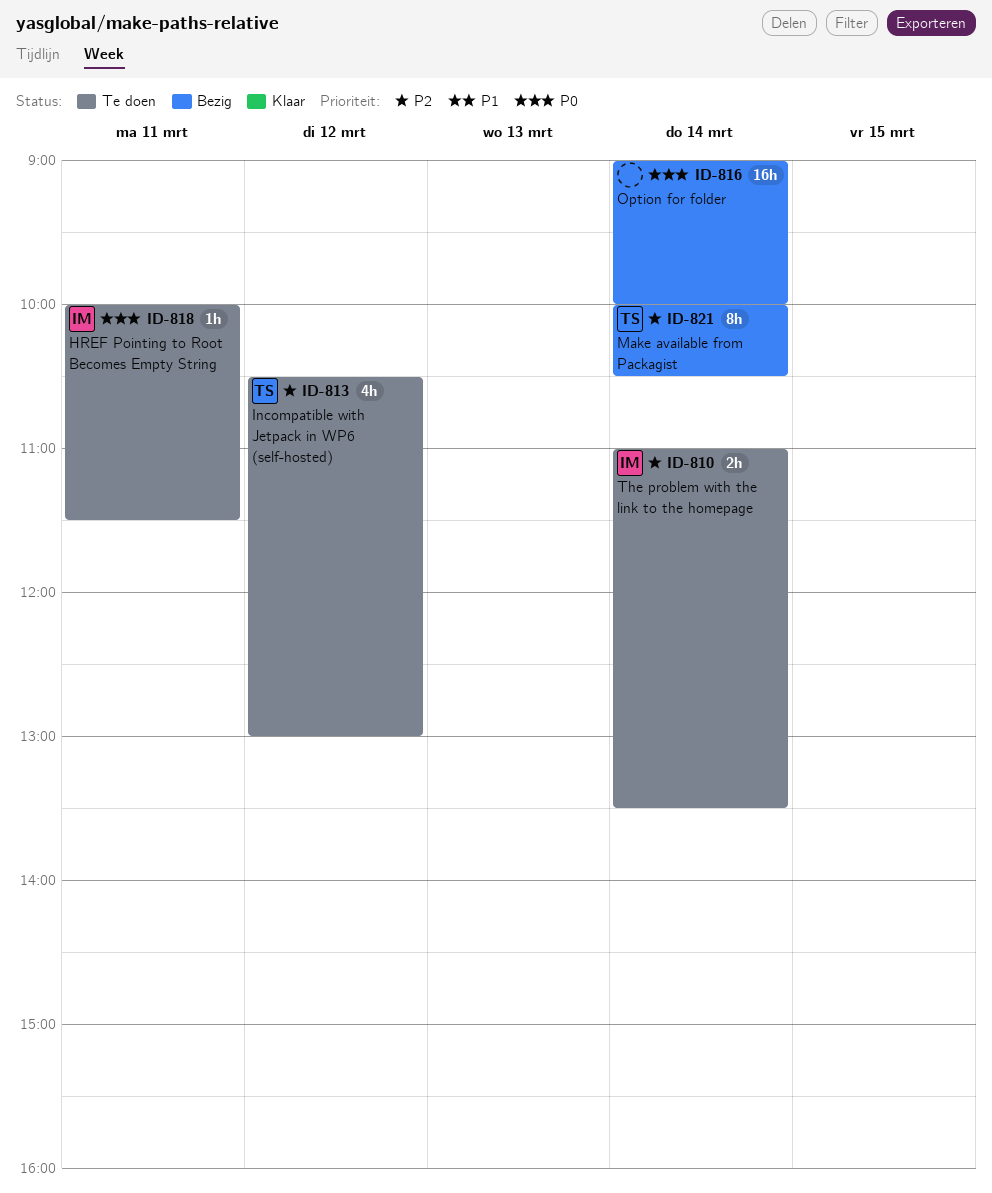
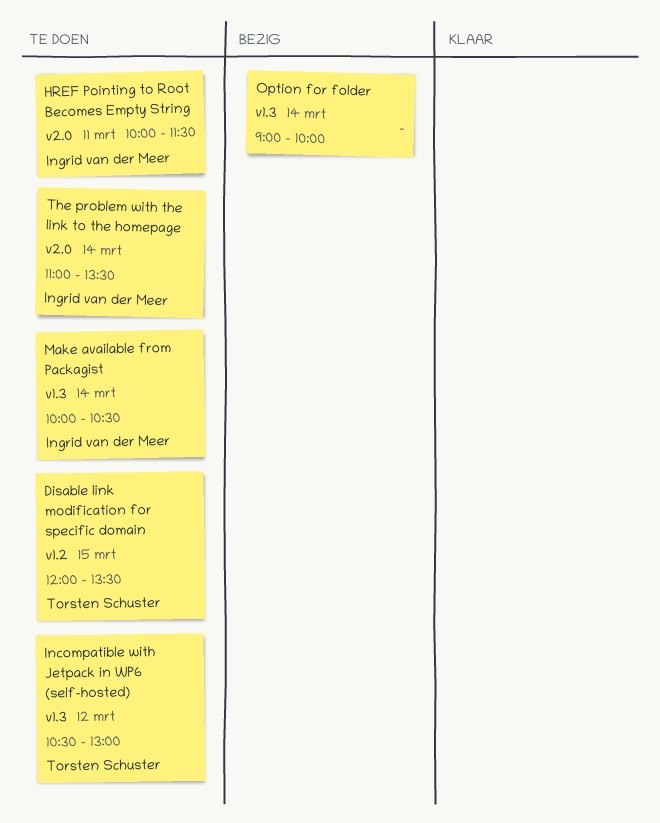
Disable link modification for specific domain: none -> present
Make available from Packagist, status: Bezig -> Te doen
Make available from Packagist, owner: Torsten Schuster -> Ingrid van der Meer

